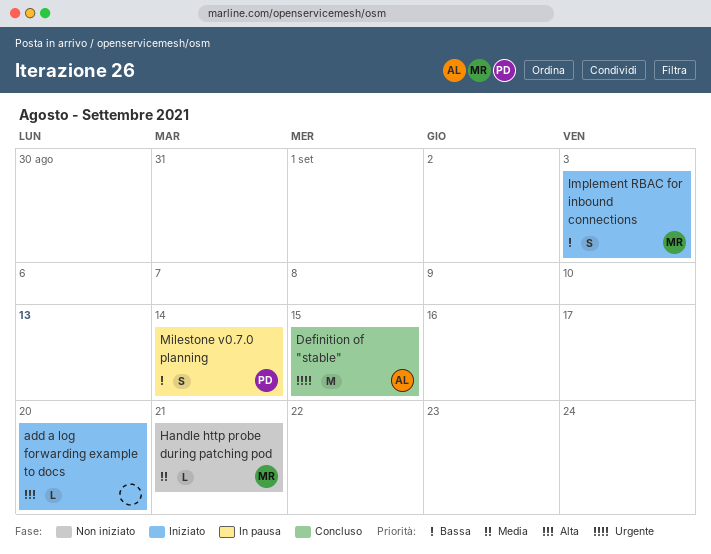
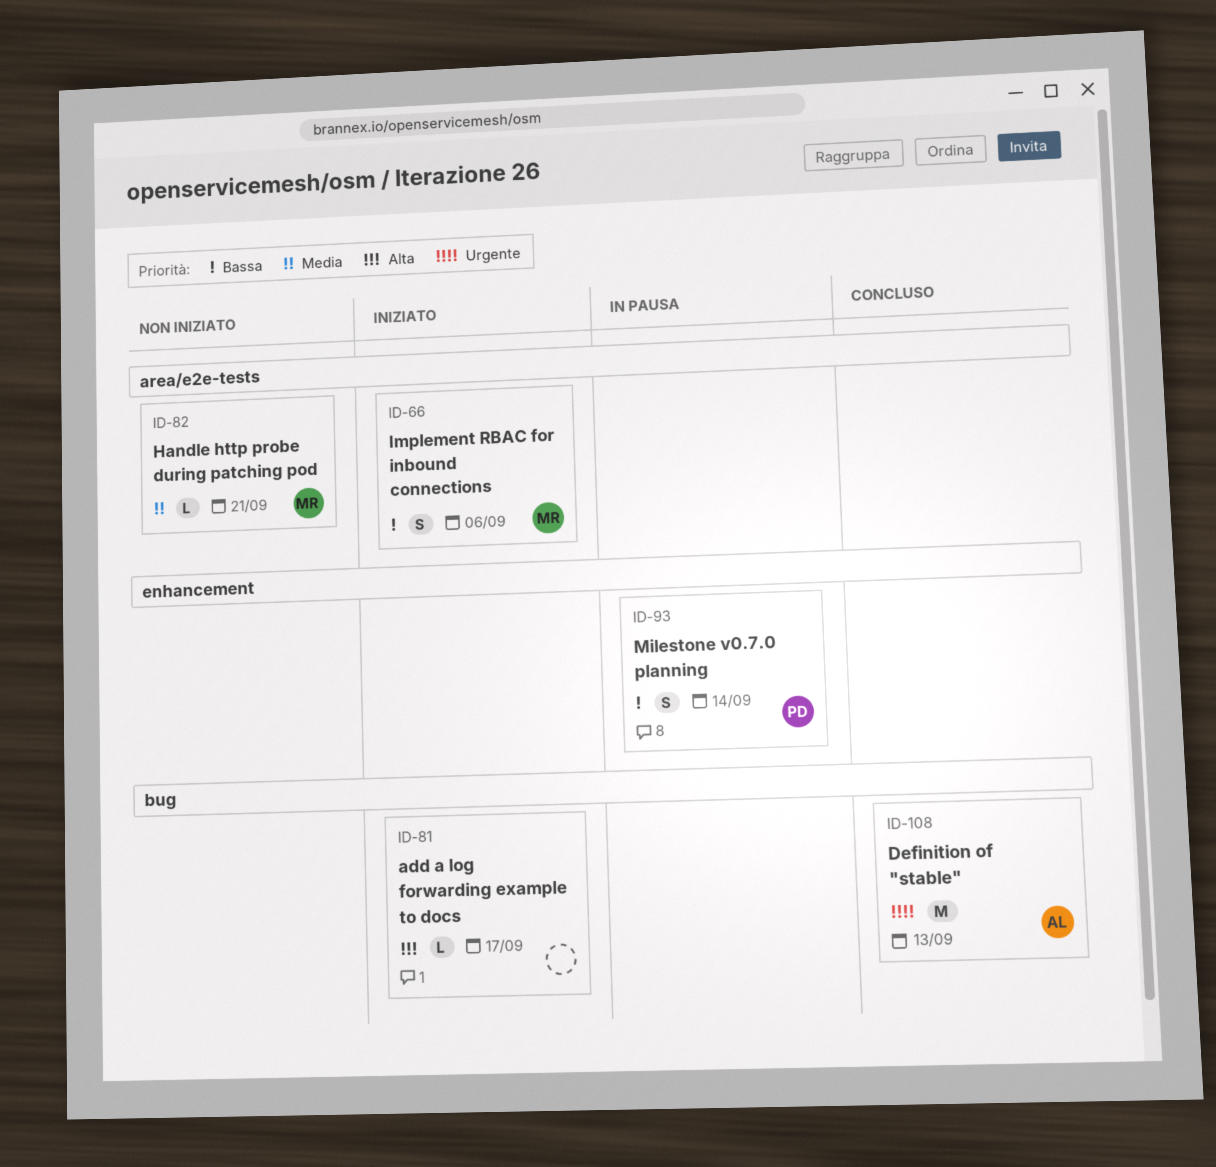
add a log forwarding example to docs, due: Sep 20 -> Sep 17
Definition of "stable", due: Sep 15 -> Sep 13
Implement RBAC for inbound connections, due: Sep 3 -> Sep 6

